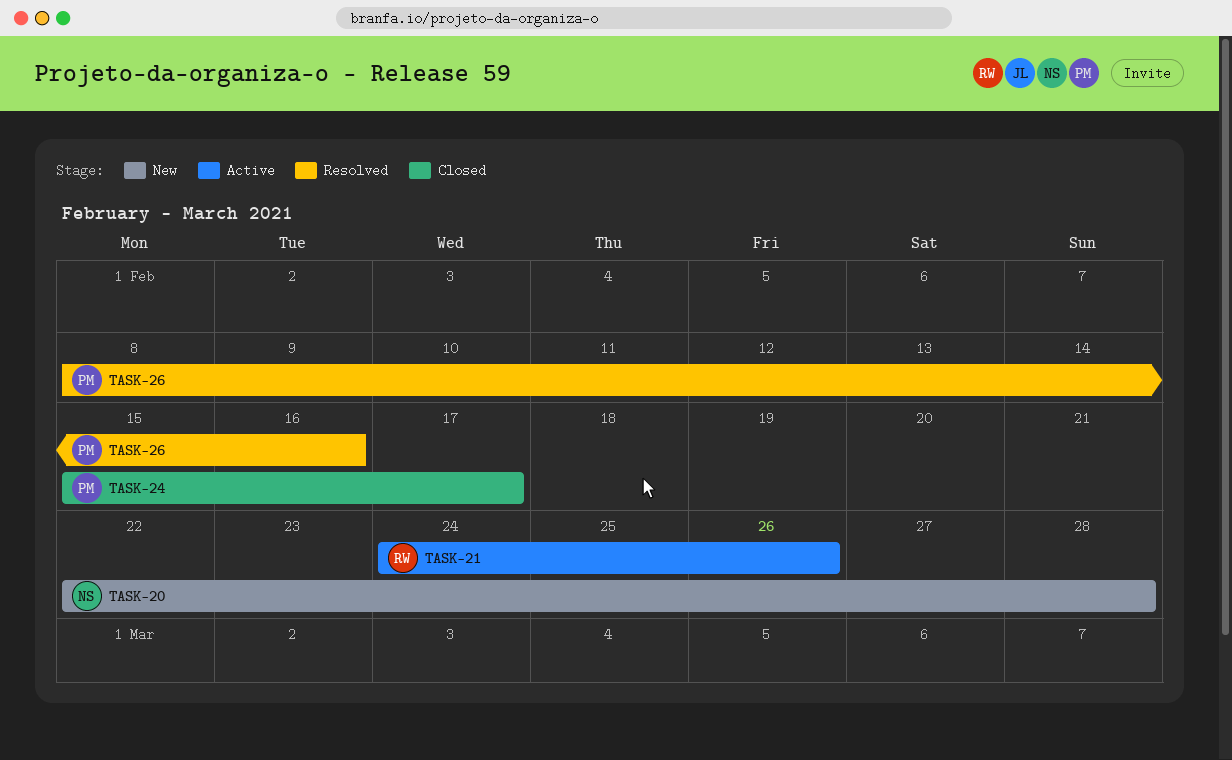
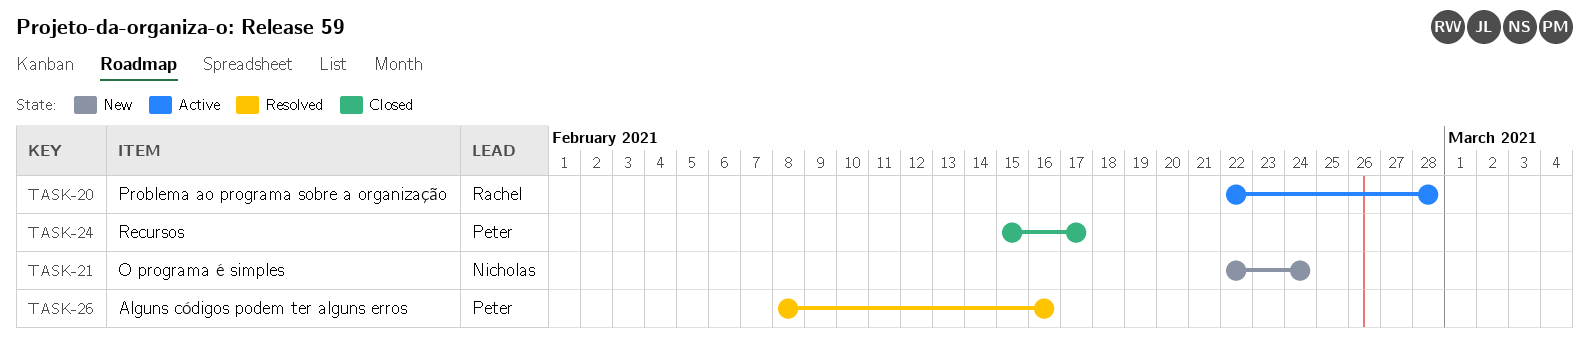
TASK-20, status: New -> Active
TASK-20, owner: Nicholas -> Rachel
TASK-21, status: Active -> New
TASK-21, owner: Rachel -> Nicholas
TASK-21, start: Feb 24 -> Feb 22
TASK-21, due: Feb 26 -> Feb 24

